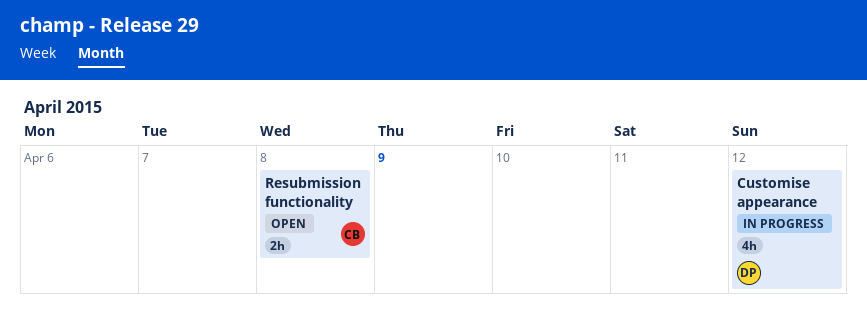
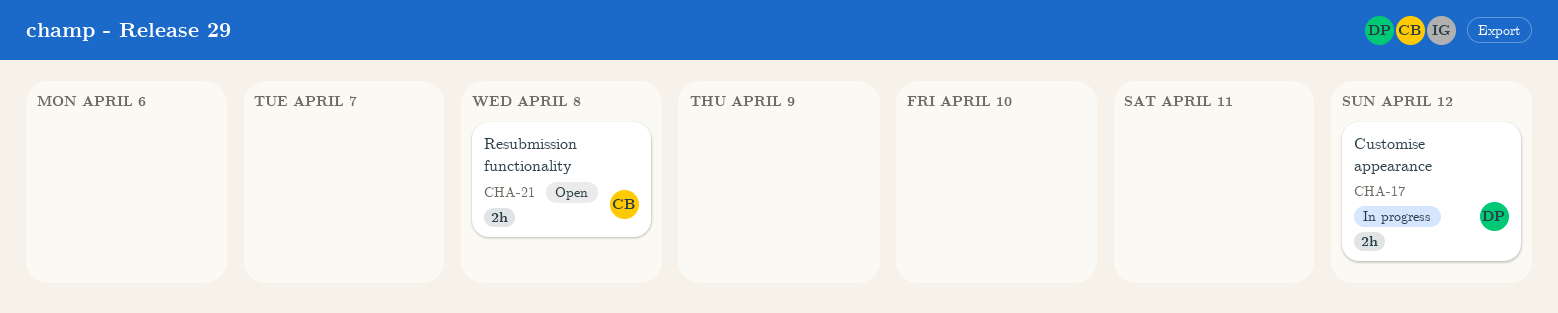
Customise appearance, estimate: 4h -> 2h

